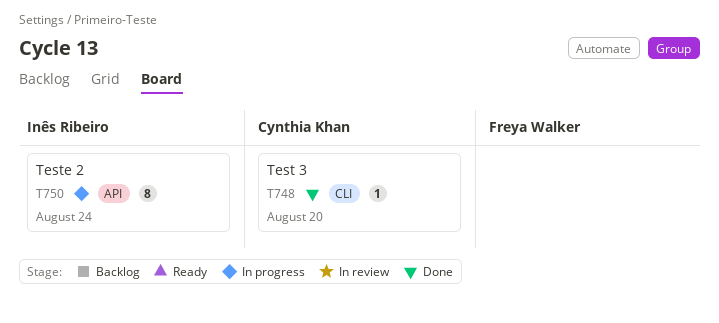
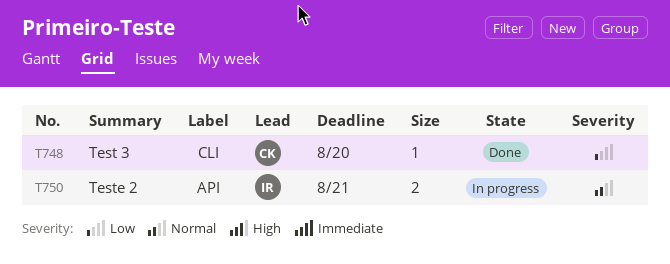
T750, estimate: 8 -> 2
T750, due: Aug 24 -> Aug 21

